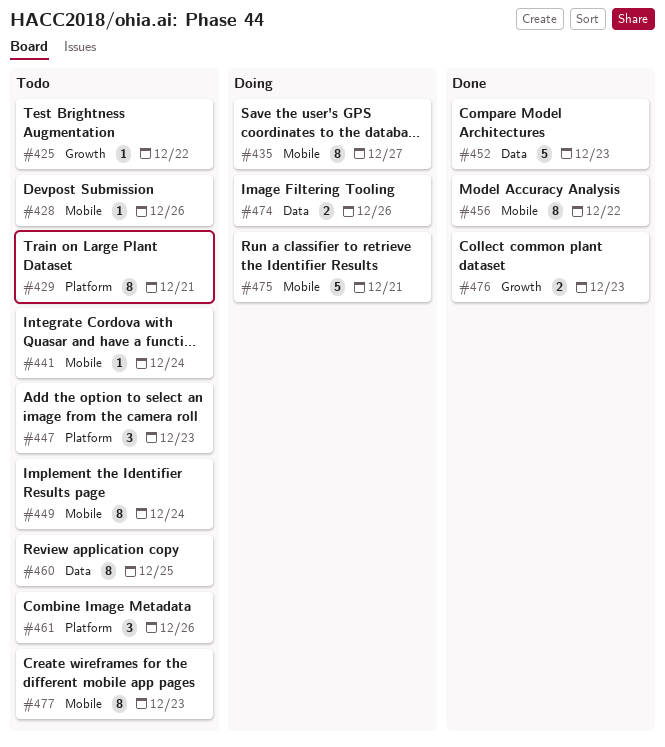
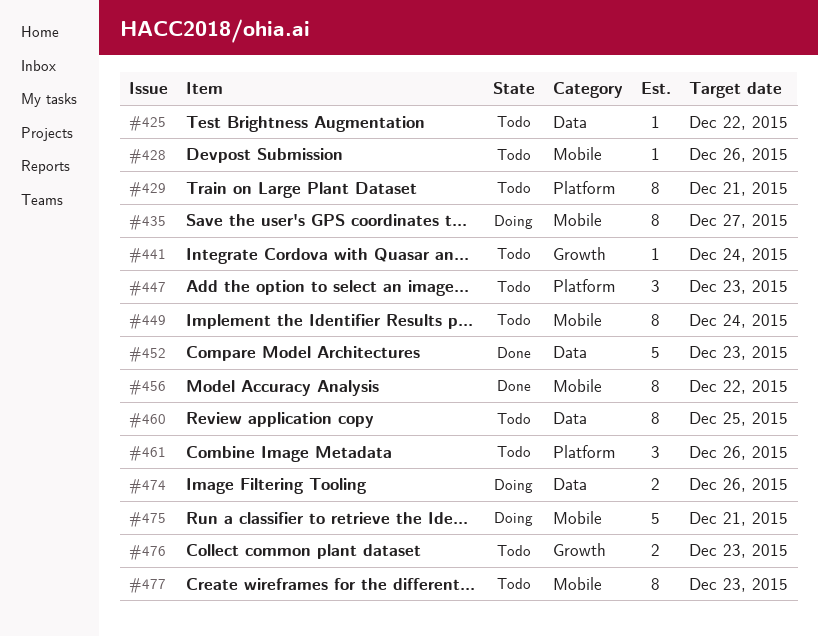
#425, label: Growth -> Data
#441, label: Mobile -> Growth
#476, status: Done -> Todo

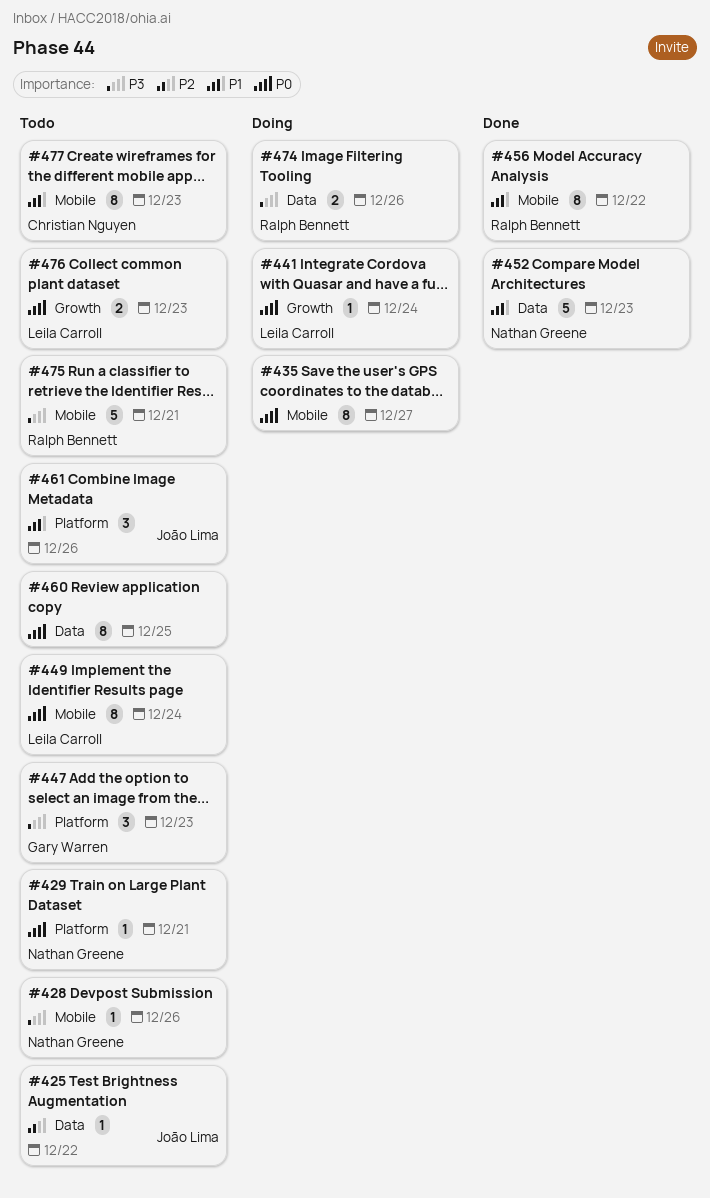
#429, estimate: 8 -> 1
#441, status: Todo -> Doing
#475, status: Doing -> Todo

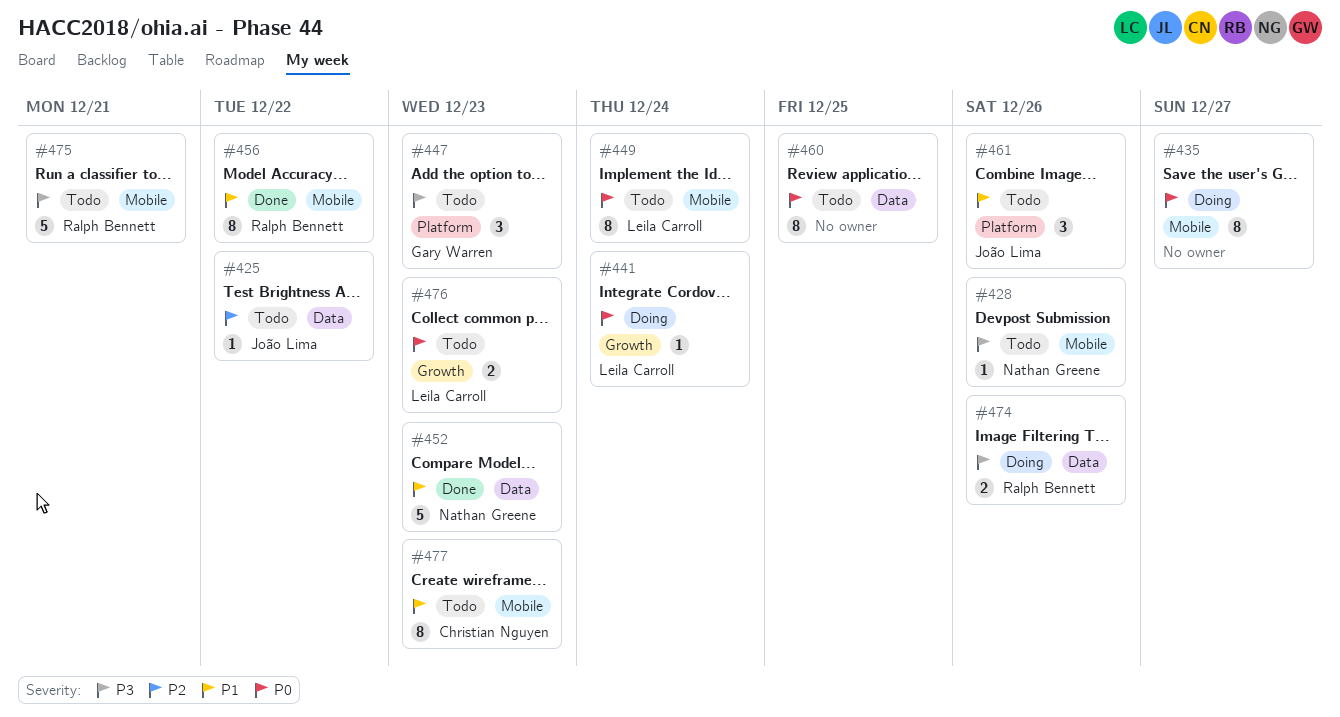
#429: present -> none

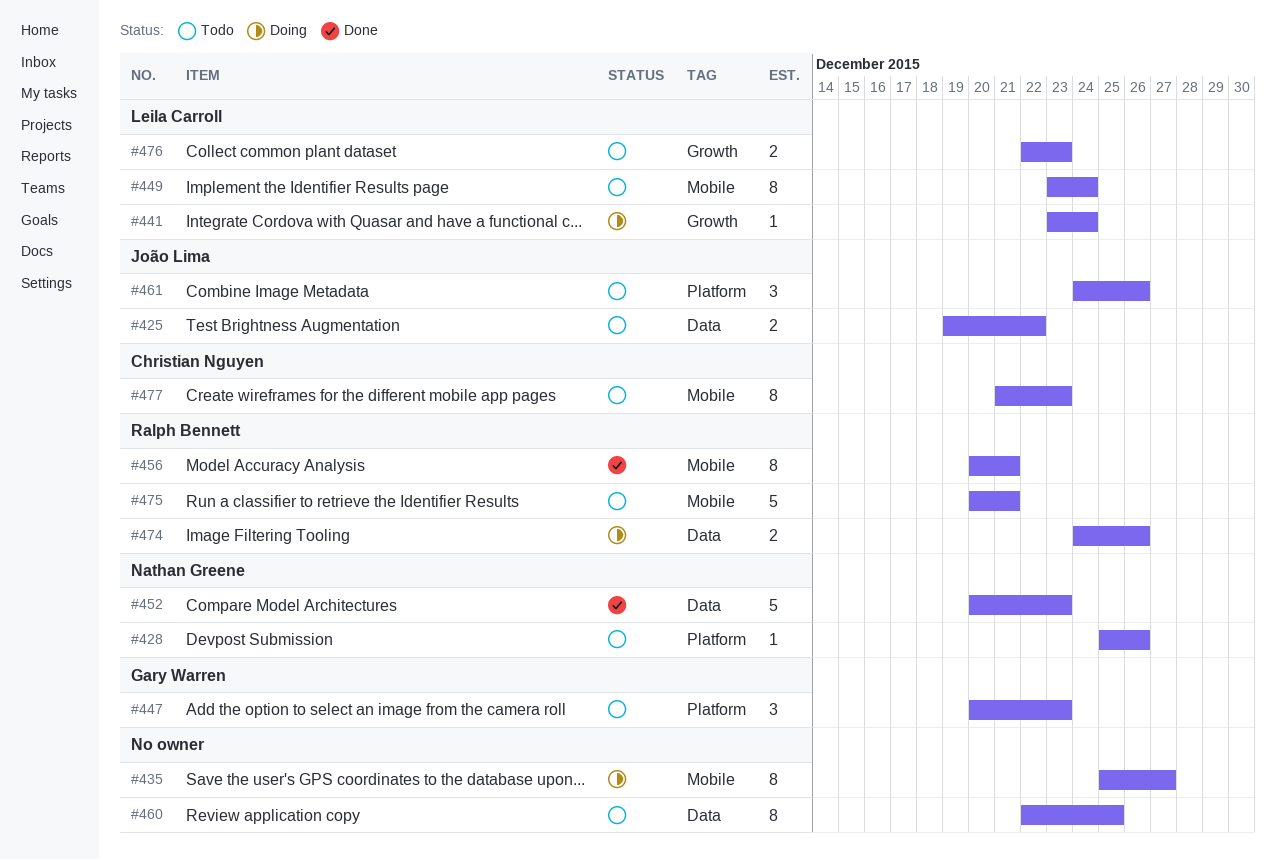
#425, estimate: 1 -> 2
#428, label: Mobile -> Platform
#456, due: Dec 22 -> Dec 21

